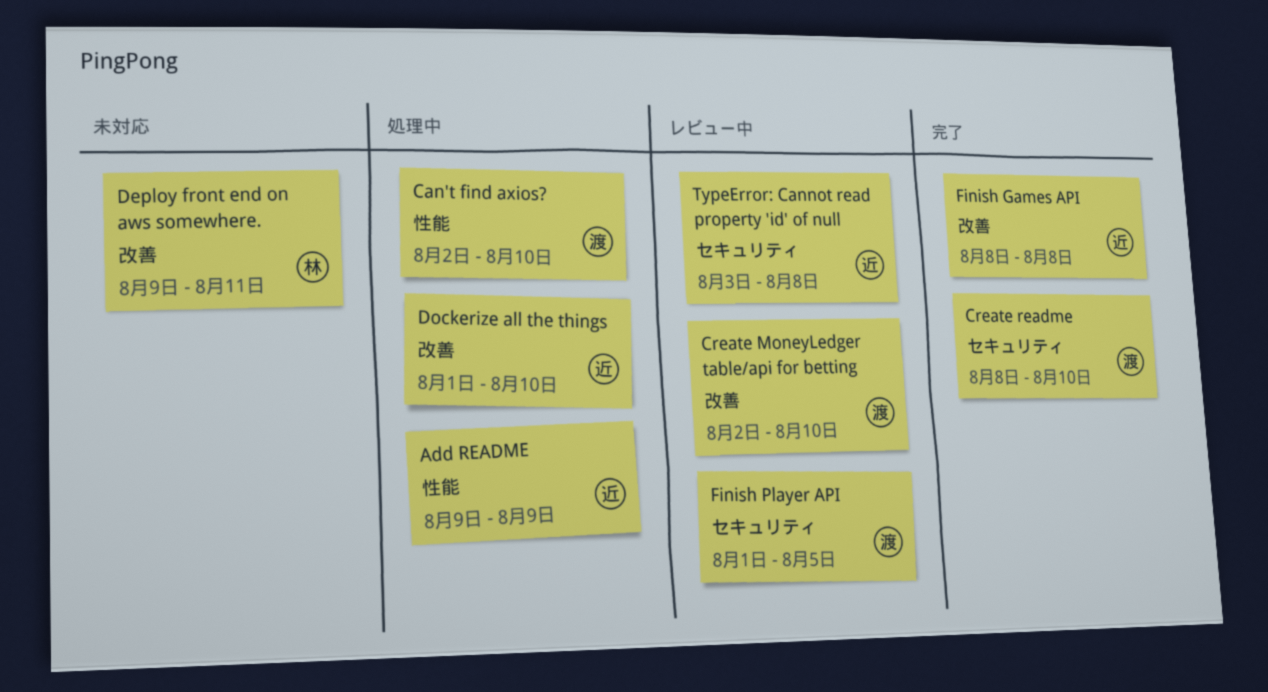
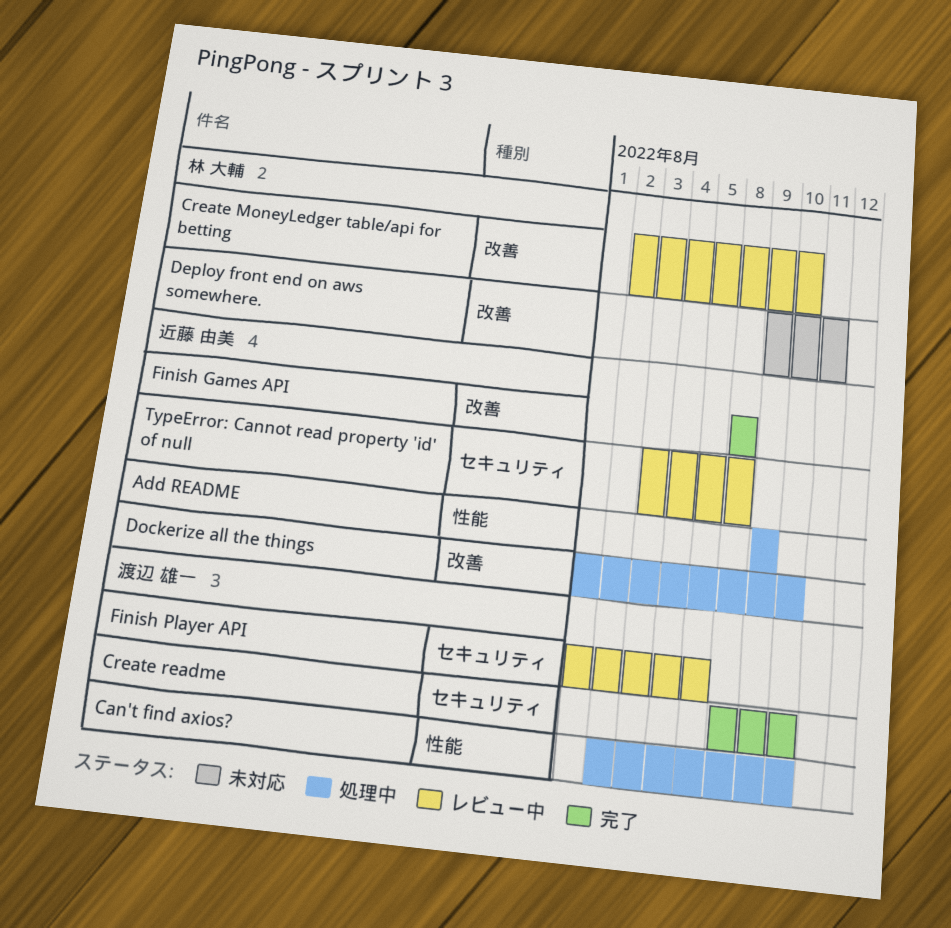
Create MoneyLedger table/api for betting, owner: 渡辺 雄一 -> 林 大輔

